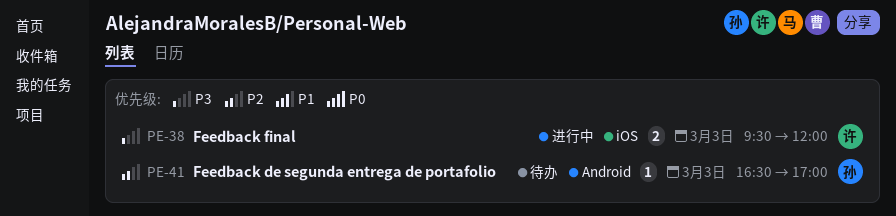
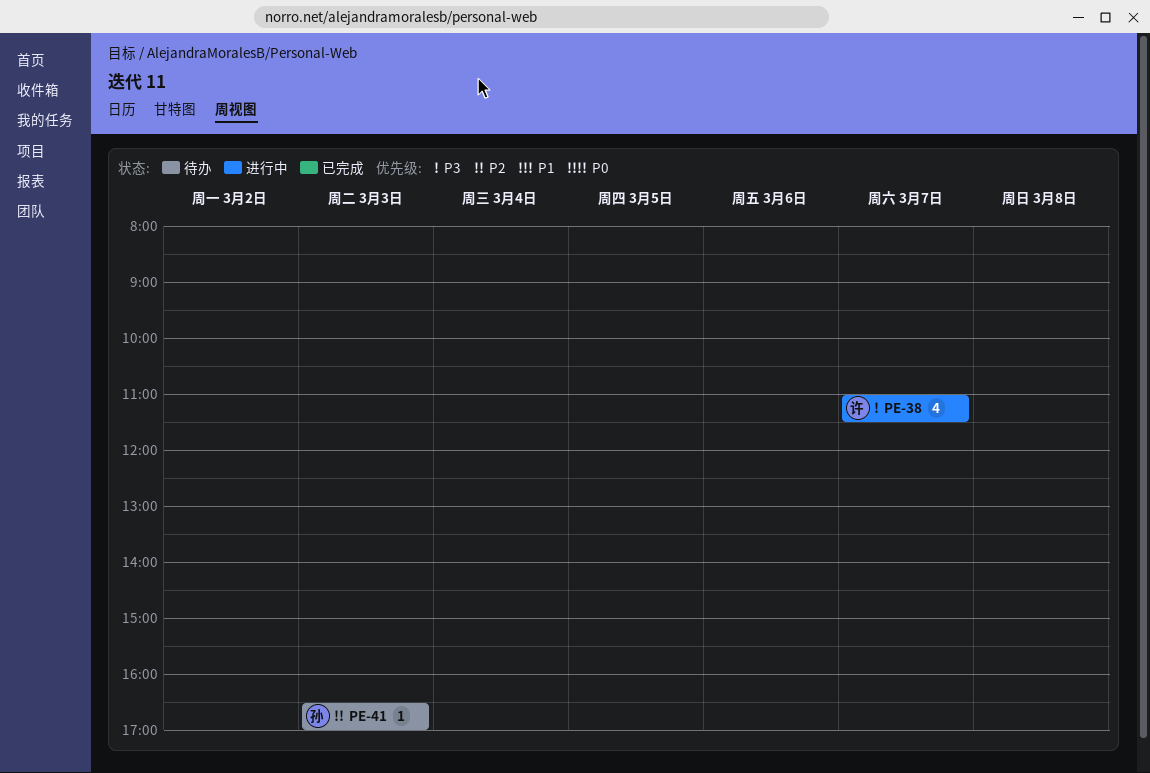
PE-38, estimate: 2 -> 4
PE-38, day: Mar 3 -> Mar 7
PE-38, begins: 09:30 -> 11:00
PE-38, ends: 12:00 -> 11:30

